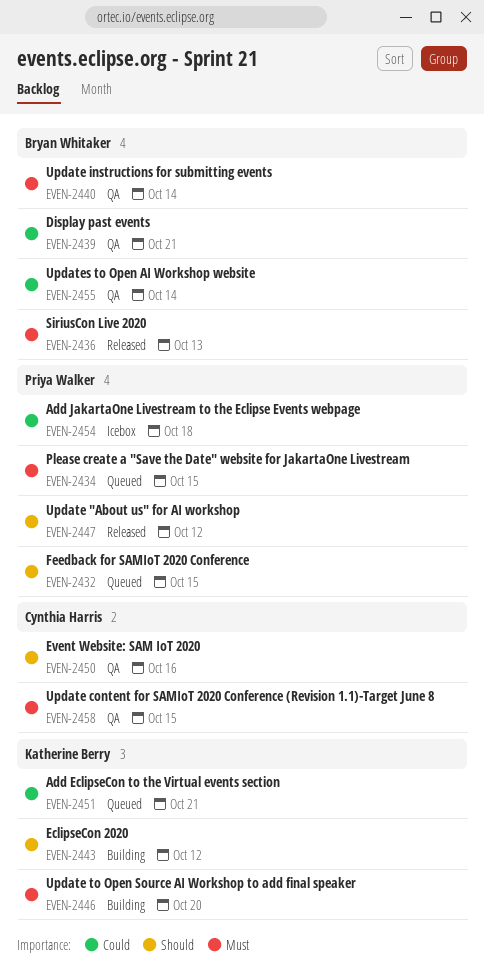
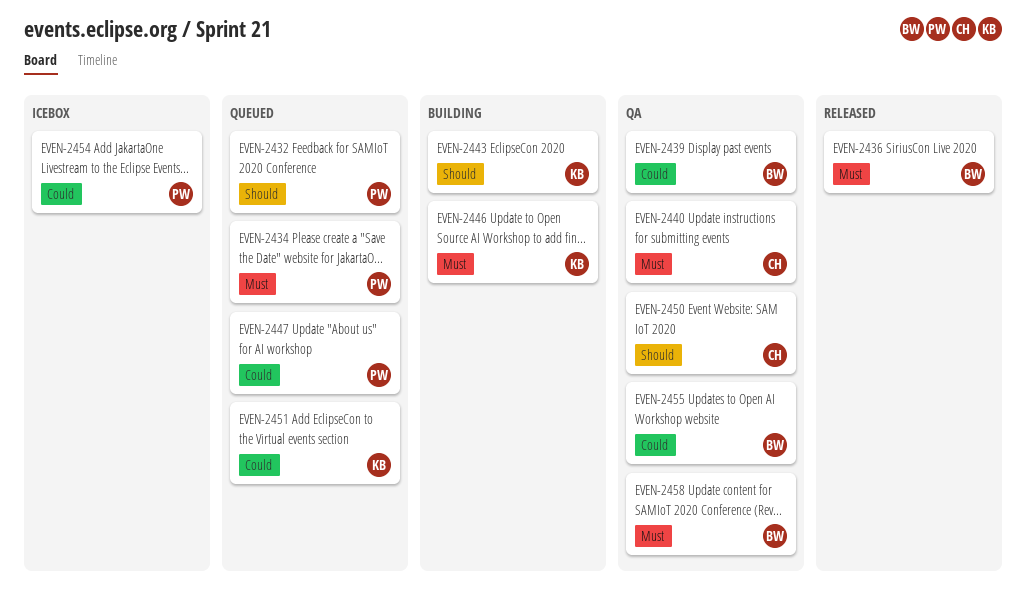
EVEN-2440, owner: Bryan Whitaker -> Cynthia Harris
EVEN-2447, status: Released -> Queued
EVEN-2447, priority: Should -> Could
EVEN-2458, owner: Cynthia Harris -> Bryan Whitaker

